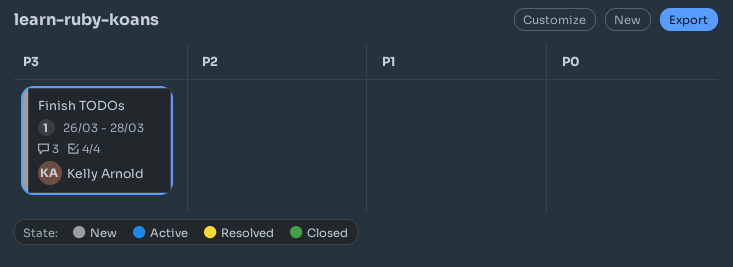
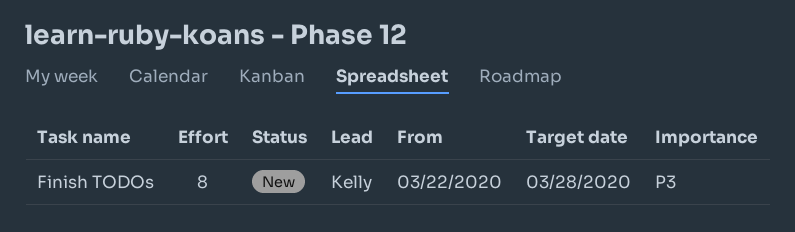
Finish TODOs, estimate: 1 -> 8
Finish TODOs, start: Mar 26 -> Mar 22

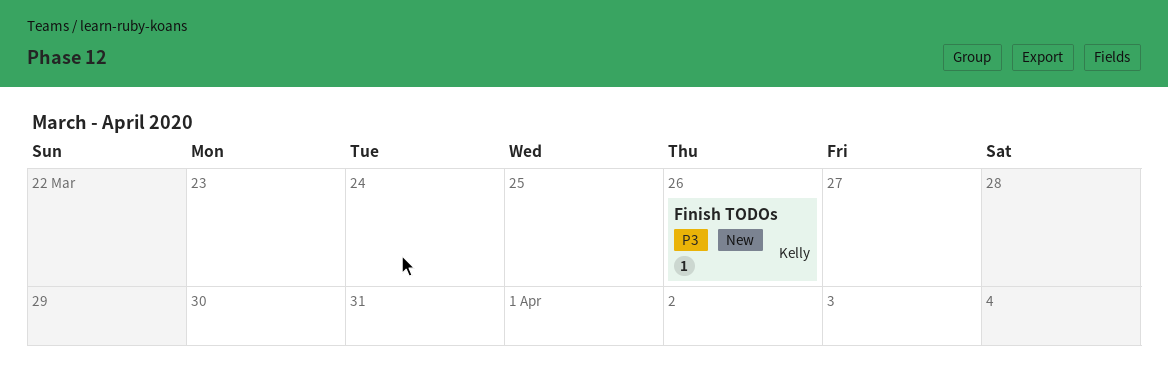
Finish TODOs, estimate: 8 -> 1
Finish TODOs, due: Mar 28 -> Mar 26

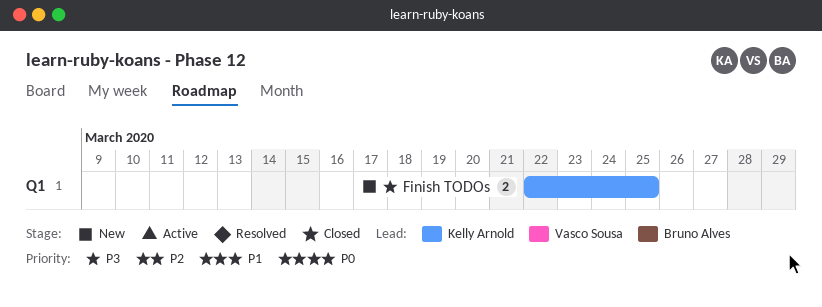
Finish TODOs, estimate: 1 -> 2
Finish TODOs, due: Mar 26 -> Mar 25

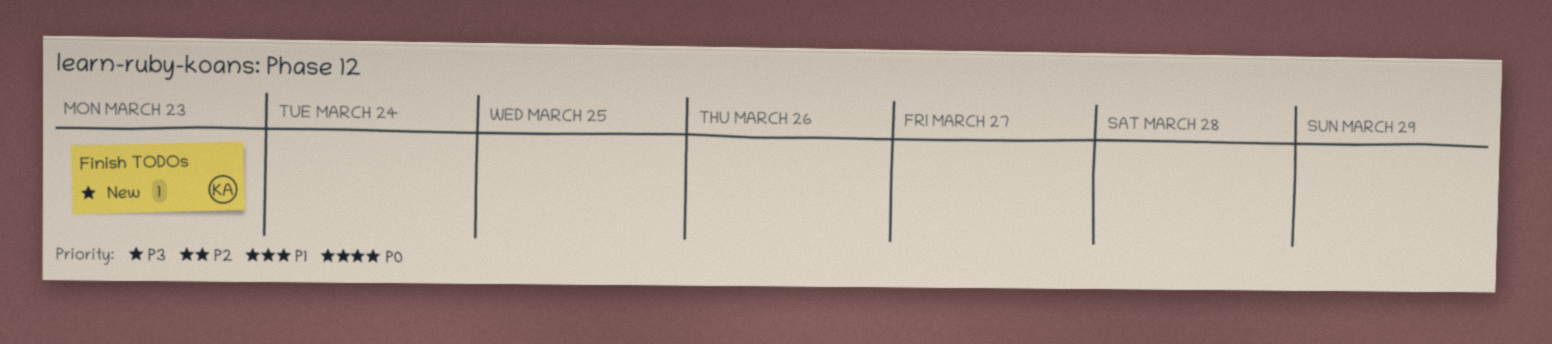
Finish TODOs, estimate: 2 -> 1
Finish TODOs, due: Mar 25 -> Mar 23

